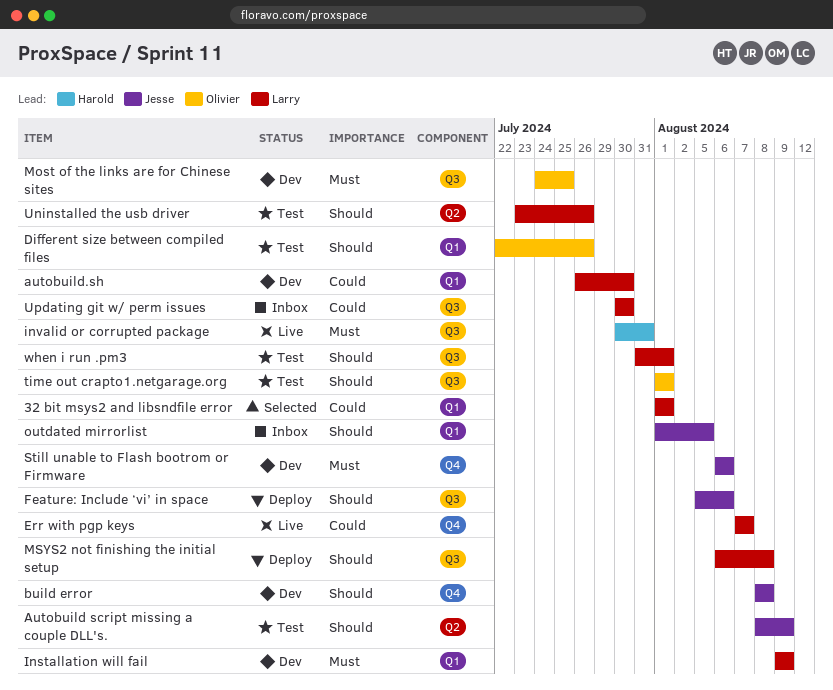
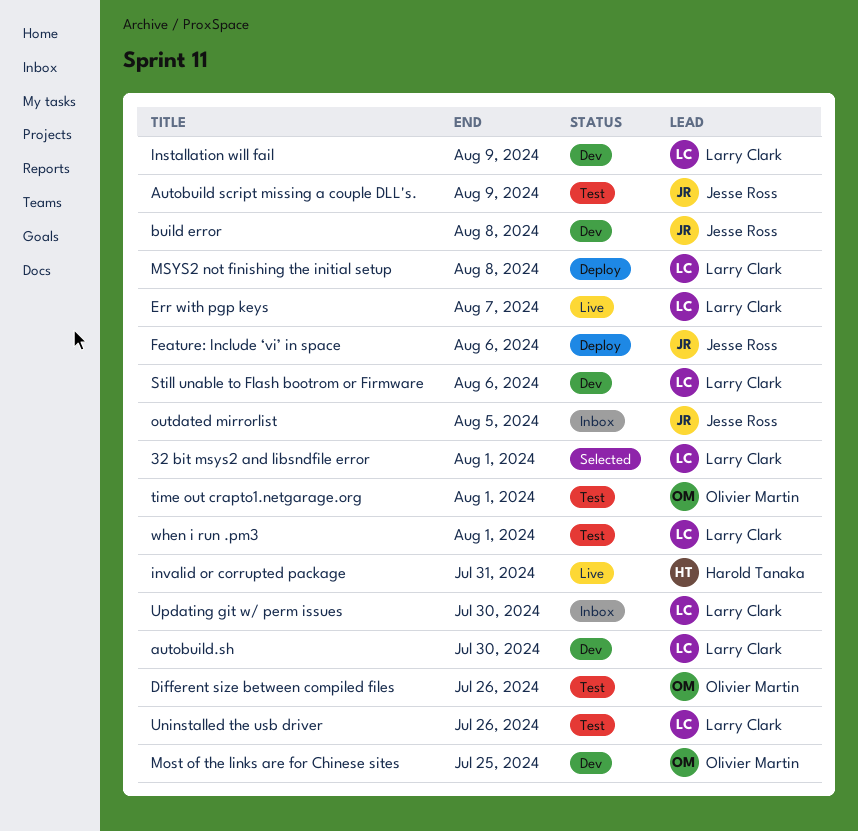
Still unable to Flash bootrom or Firmware, owner: Jesse Ross -> Larry Clark

